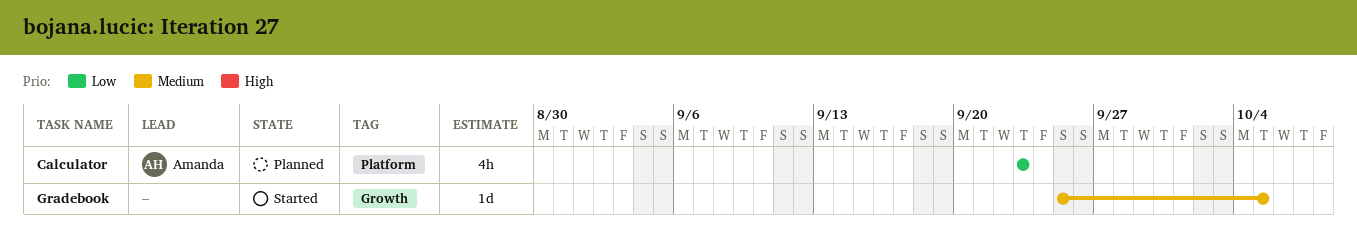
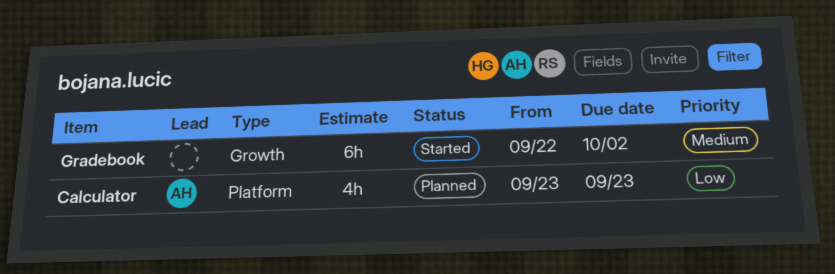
Gradebook, estimate: 1d -> 6h
Gradebook, start: Sep 25 -> Sep 22
Gradebook, due: Oct 5 -> Oct 2

